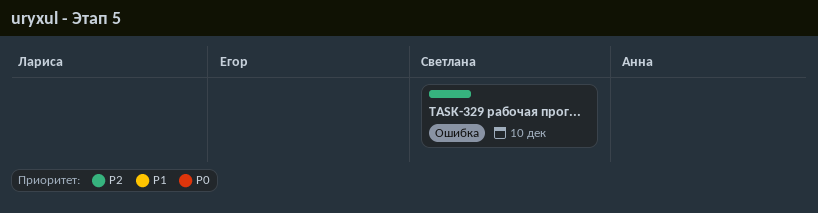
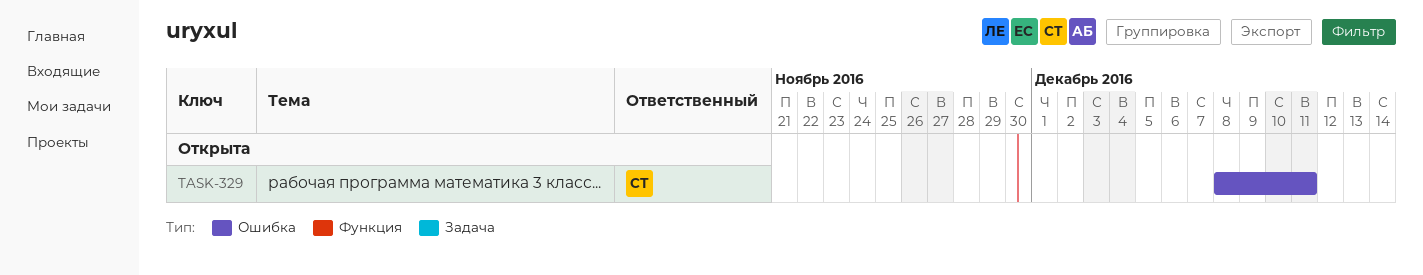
TASK-329, due: Dec 10 -> Dec 11

